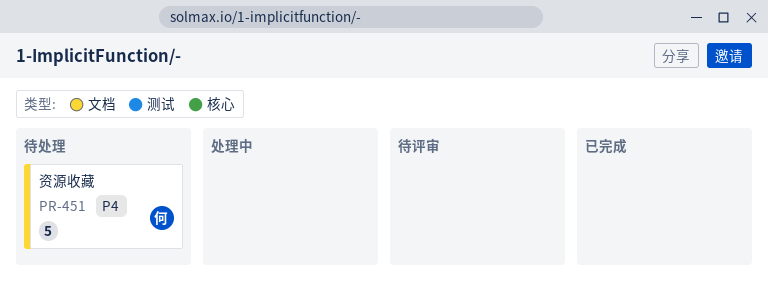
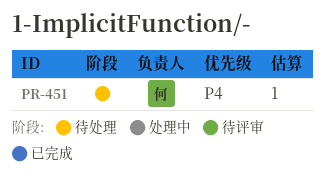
PR-451, estimate: 5 -> 1

